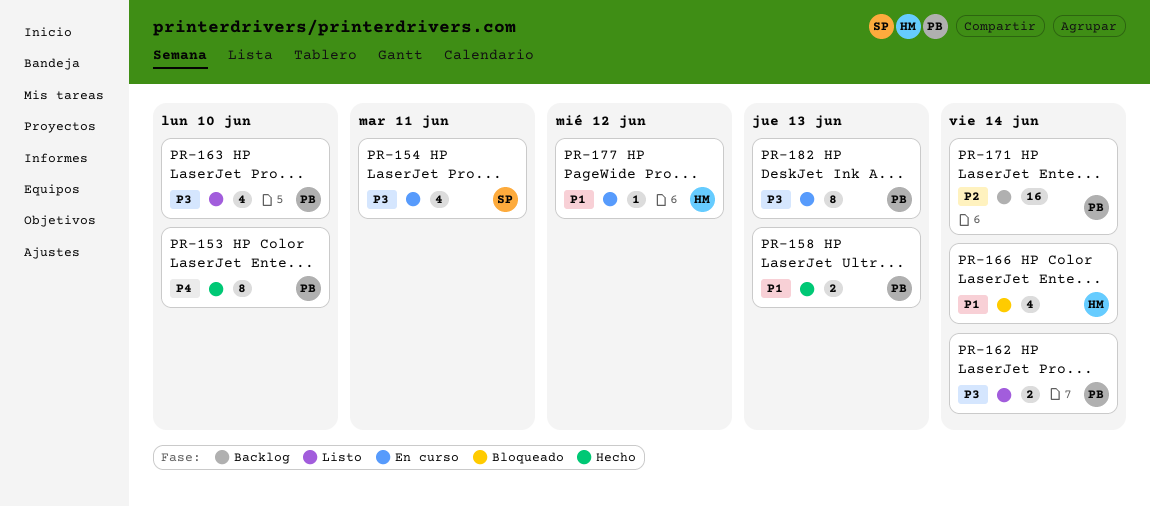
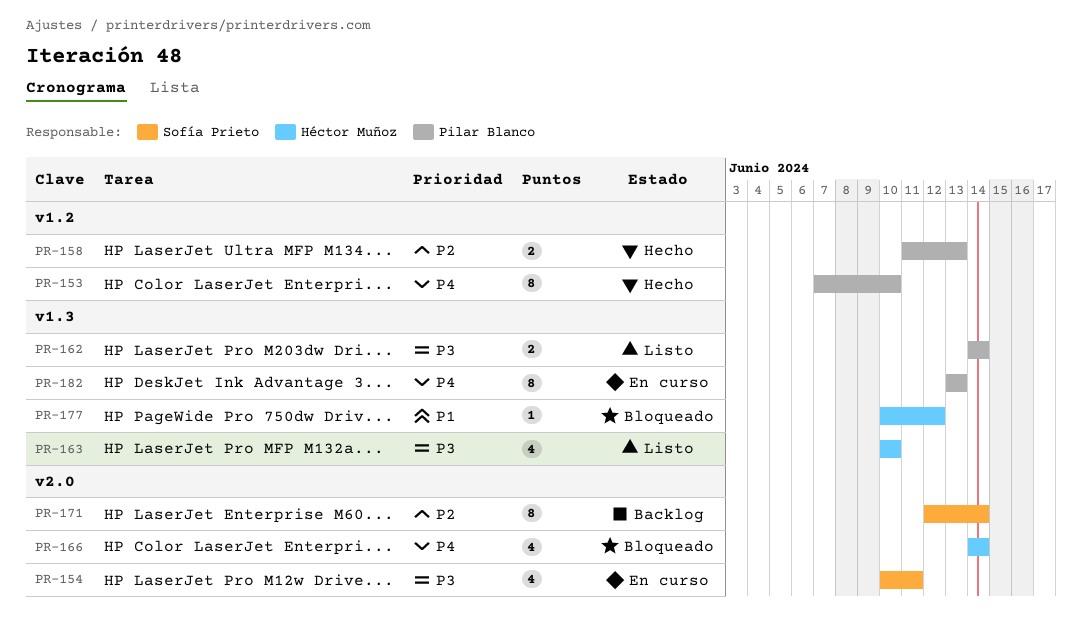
PR-158, priority: P1 -> P2
PR-163, owner: Pilar Blanco -> Héctor Muñoz
PR-166, priority: P1 -> P4
PR-171, owner: Pilar Blanco -> Sofía Prieto
PR-171, estimate: 16 -> 8
PR-177, status: En curso -> Bloqueado
PR-182, priority: P3 -> P4

